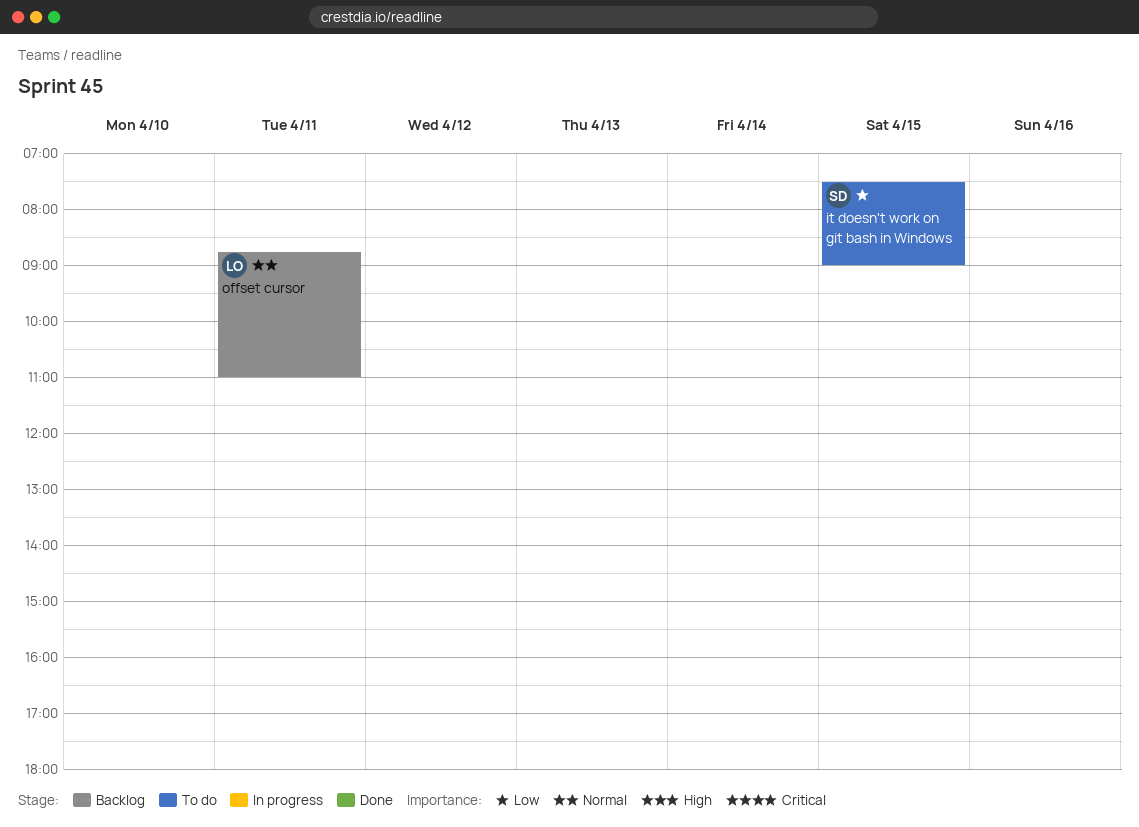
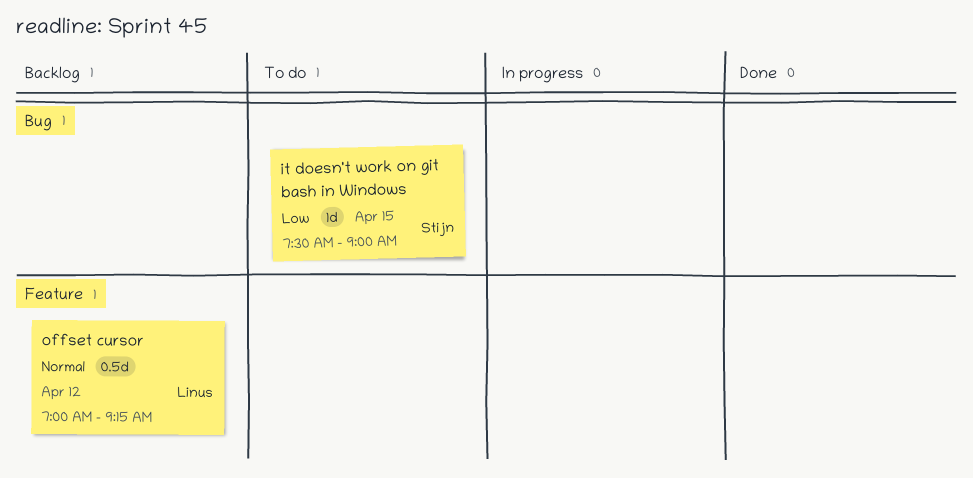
offset cursor, day: Apr 11 -> Apr 12
offset cursor, begins: 08:45 -> 07:00
offset cursor, ends: 11:00 -> 09:15

